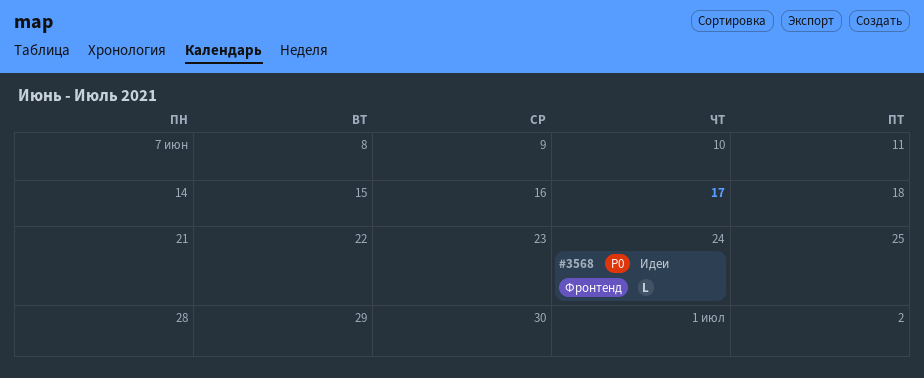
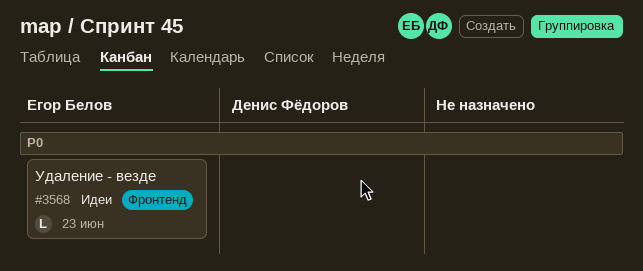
#3568, due: Jun 24 -> Jun 23

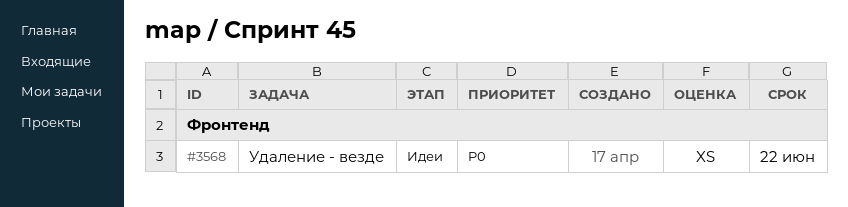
#3568, estimate: L -> XS
#3568, due: Jun 23 -> Jun 22

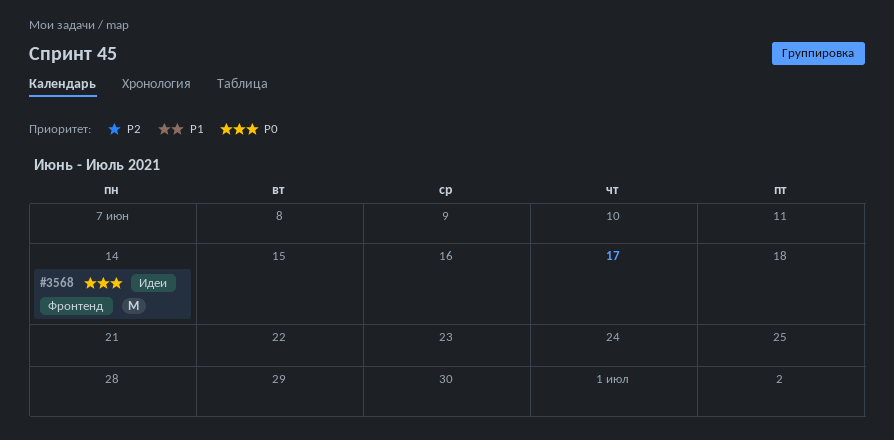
#3568, estimate: XS -> M
#3568, due: Jun 22 -> Jun 14

